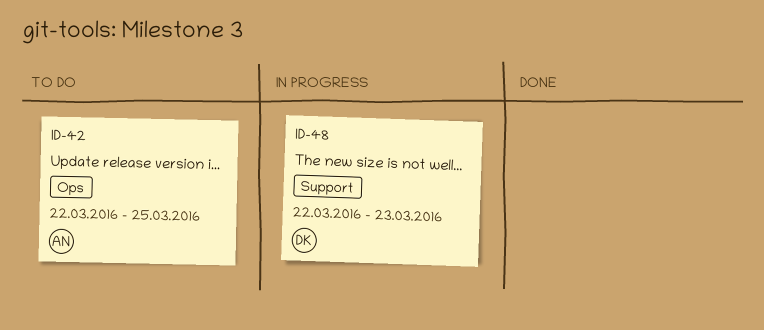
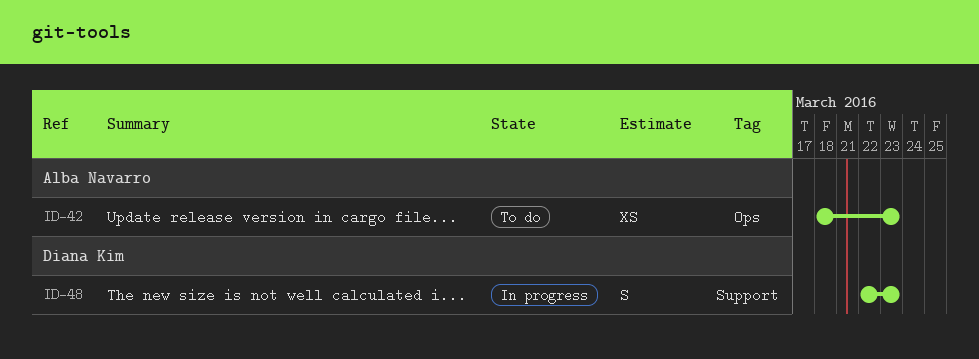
ID-42, start: Mar 22 -> Mar 18
ID-42, due: Mar 25 -> Mar 23

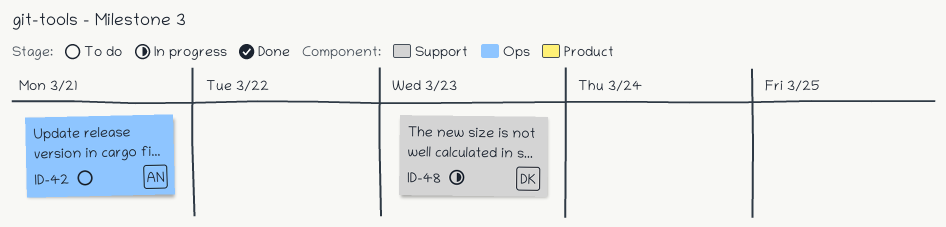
ID-42, due: Mar 23 -> Mar 21

